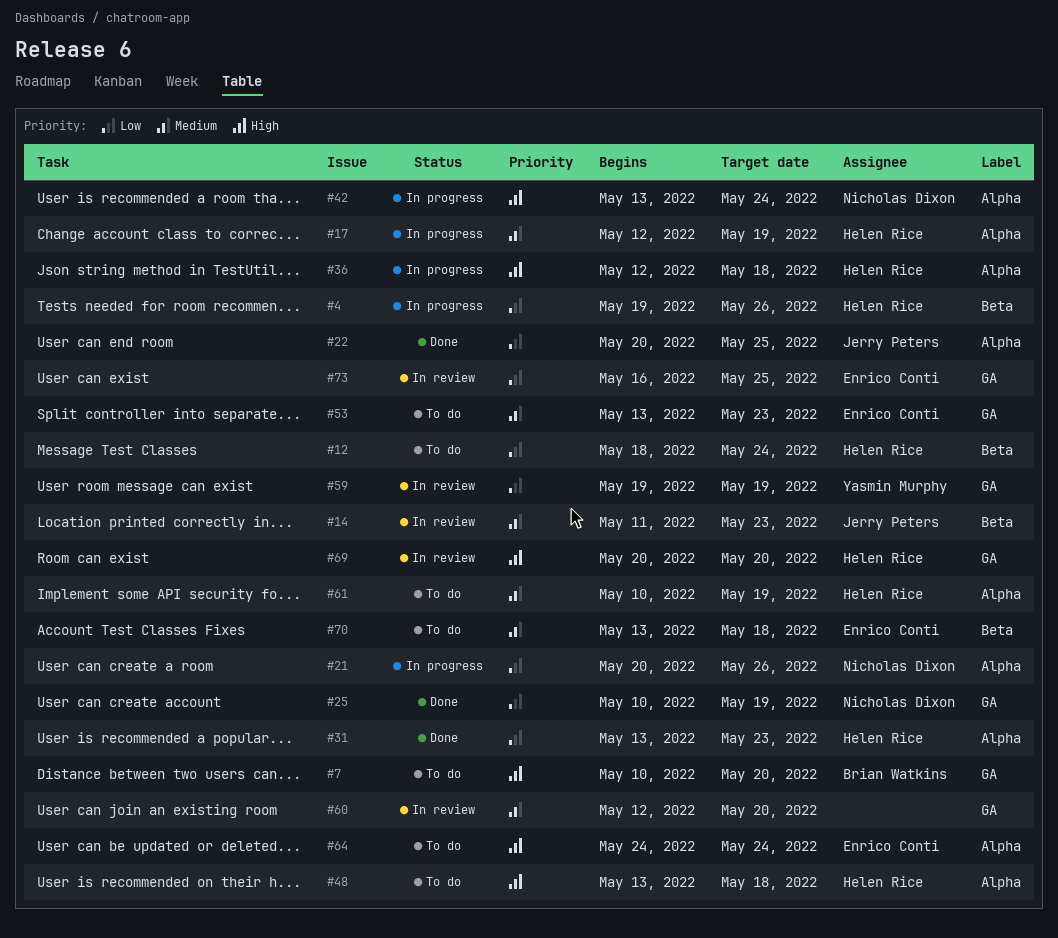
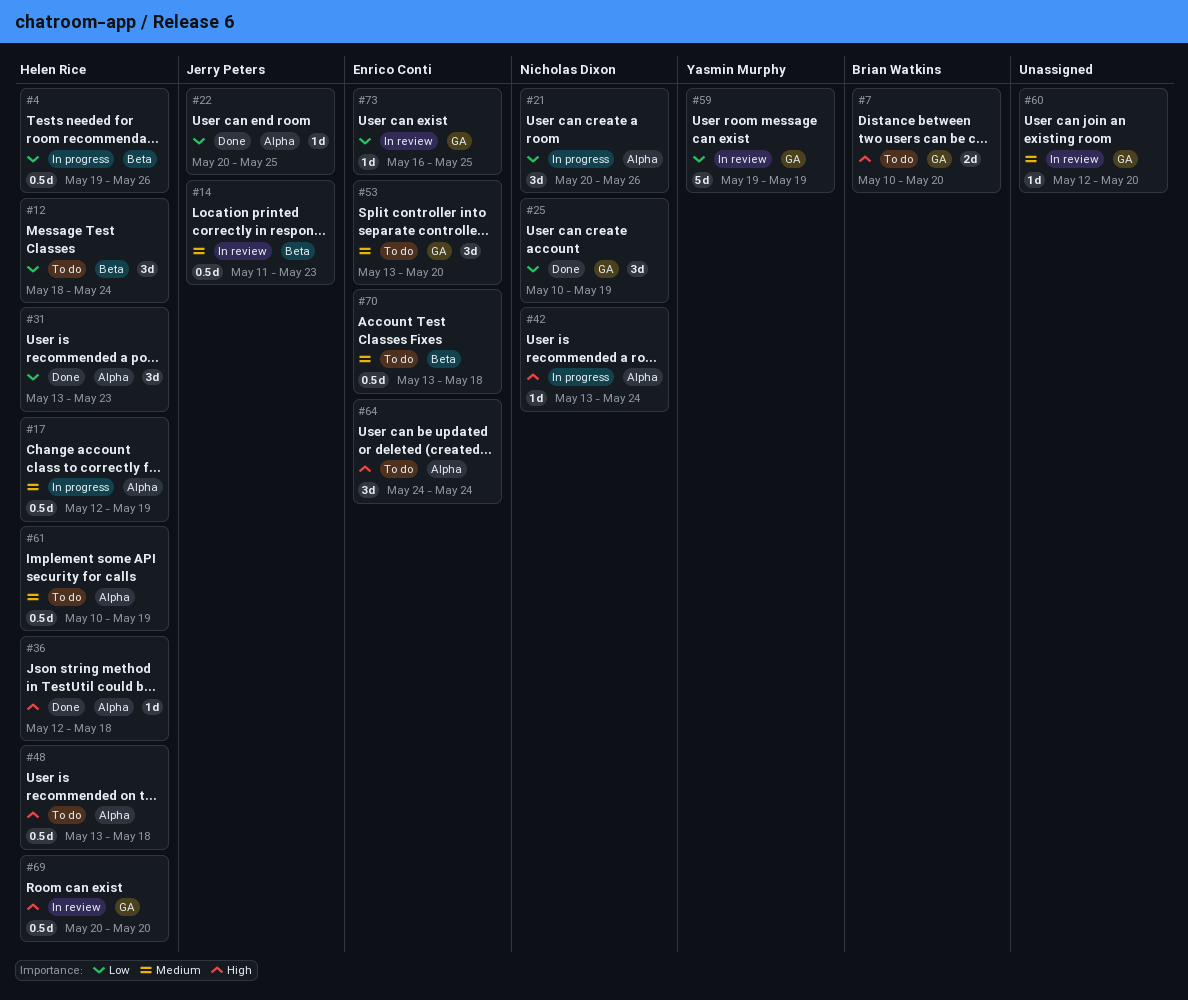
#36, status: In progress -> Done
#53, due: May 23 -> May 20

